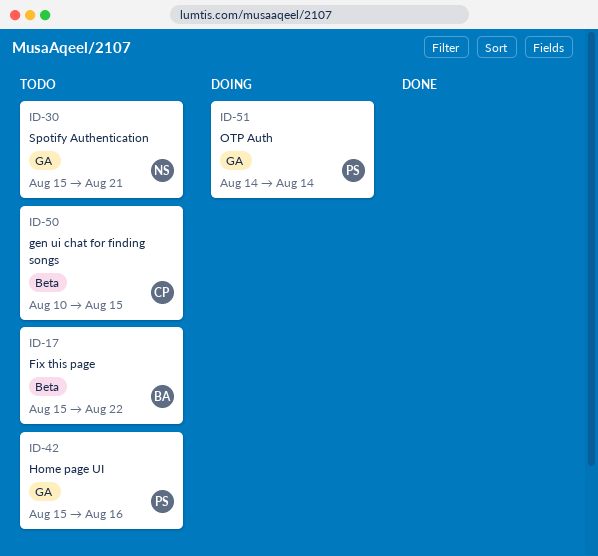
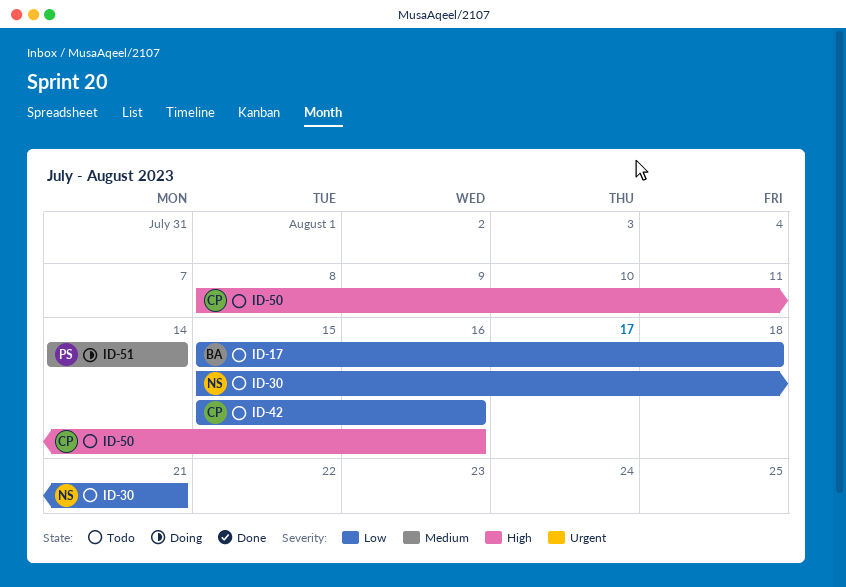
ID-17, due: Aug 22 -> Aug 18
ID-42, owner: PS -> CP
ID-50, start: Aug 10 -> Aug 8
ID-50, due: Aug 15 -> Aug 16

